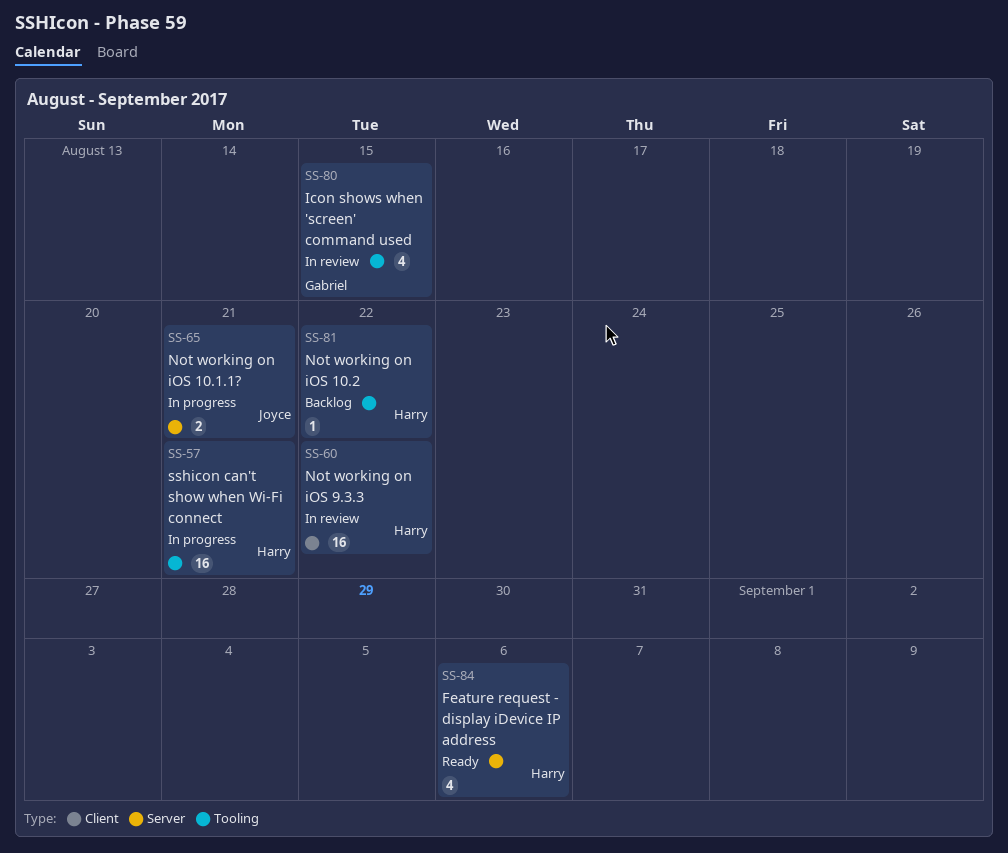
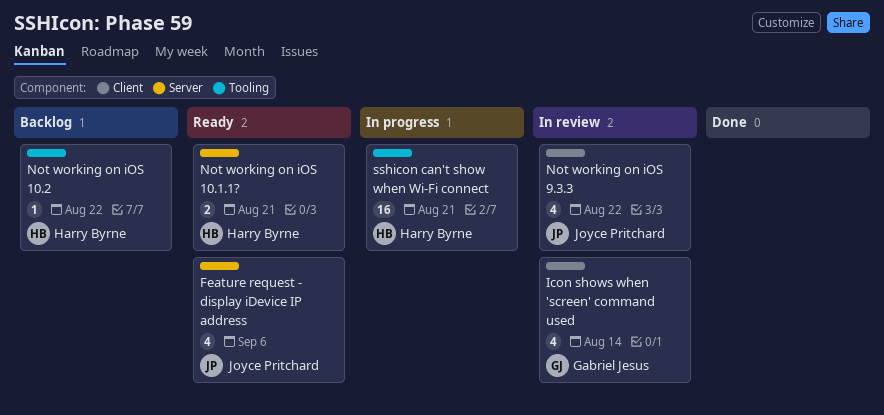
Feature request - display iDevice IP address, owner: Harry Byrne -> Joyce Pritchard
Icon shows when 'screen' command used, label: Tooling -> Client
Icon shows when 'screen' command used, due: Aug 15 -> Aug 14
Not working on iOS 10.1.1?, status: In progress -> Ready
Not working on iOS 10.1.1?, owner: Joyce Pritchard -> Harry Byrne
Not working on iOS 9.3.3, owner: Harry Byrne -> Joyce Pritchard
Not working on iOS 9.3.3, estimate: 16 -> 4

